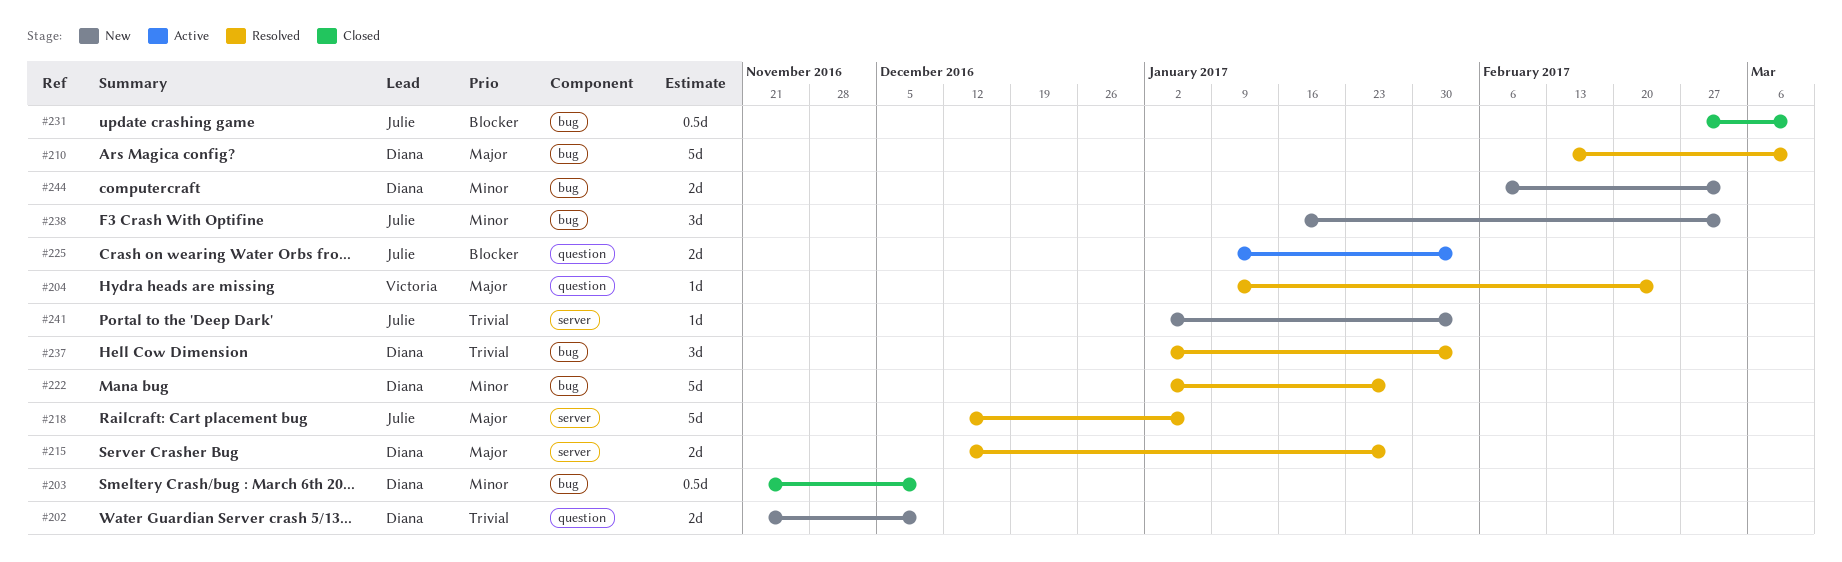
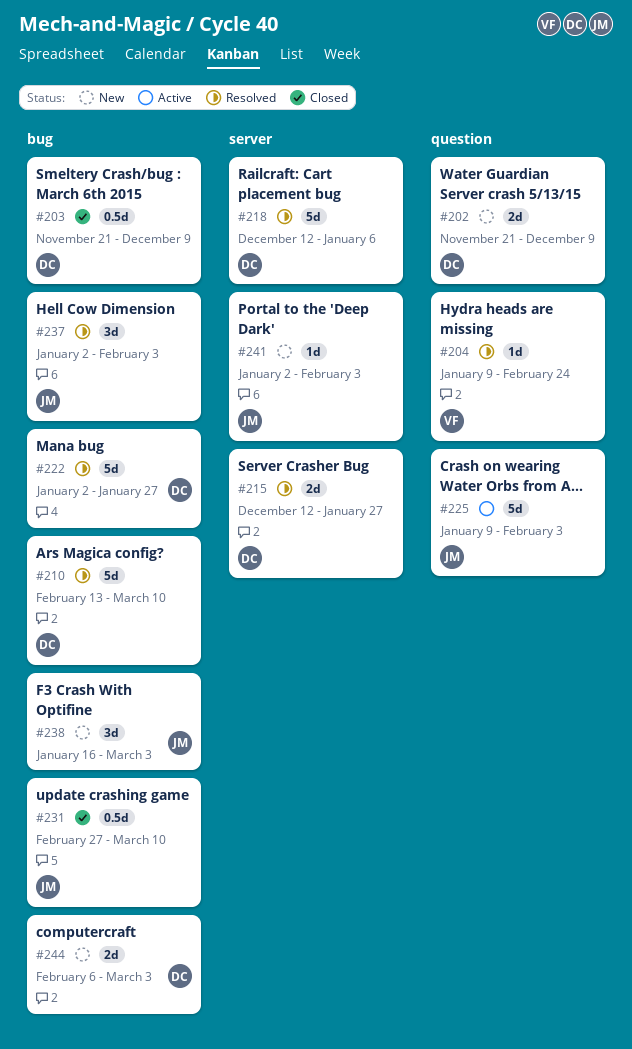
#218, owner: Julie -> Diana
#225, estimate: 2d -> 5d
#237, owner: Diana -> Julie

